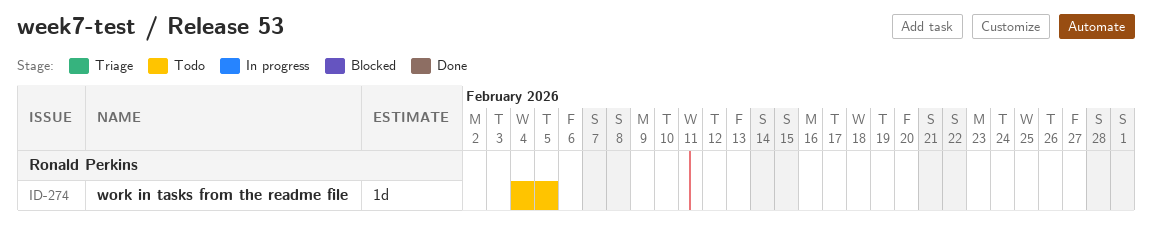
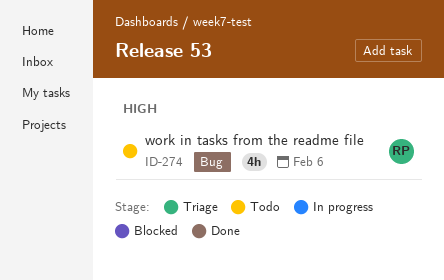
ID-274, estimate: 1d -> 4h
ID-274, due: Feb 5 -> Feb 6

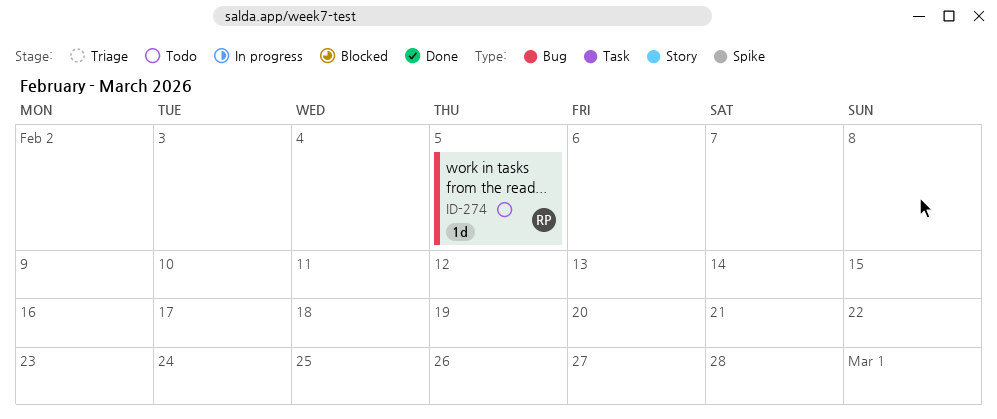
ID-274, estimate: 4h -> 1d
ID-274, due: Feb 6 -> Feb 5

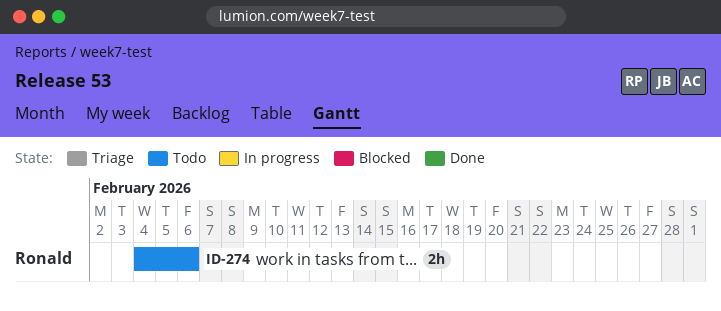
ID-274, estimate: 1d -> 2h
ID-274, due: Feb 5 -> Feb 6

